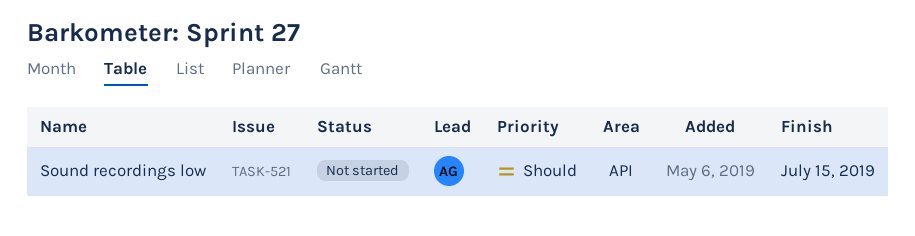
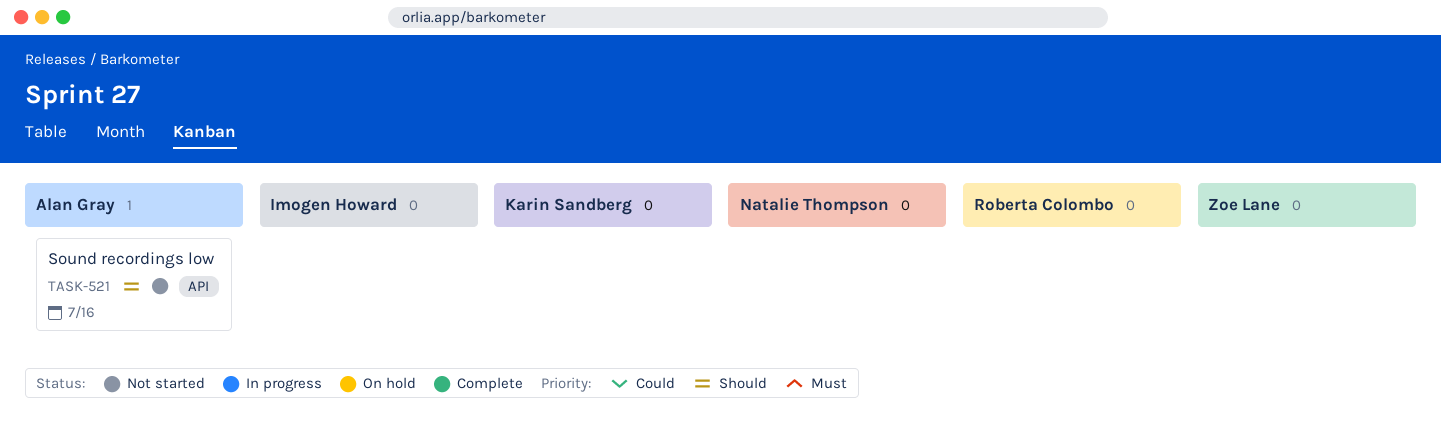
TASK-521, due: Jul 15 -> Jul 16

